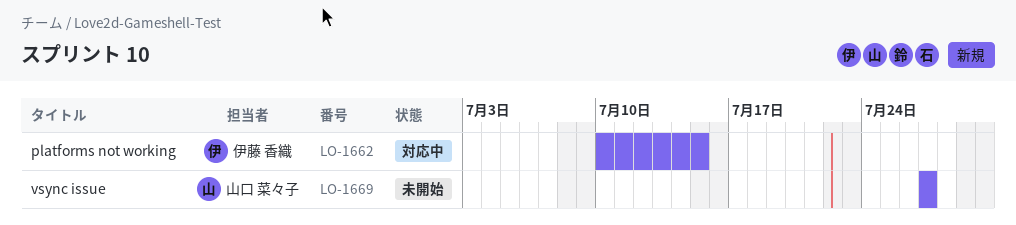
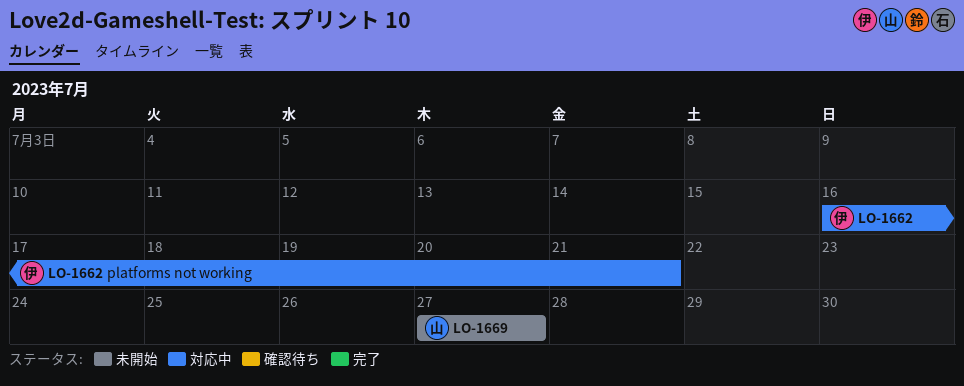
LO-1662, start: Jul 10 -> Jul 16
LO-1662, due: Jul 15 -> Jul 21

